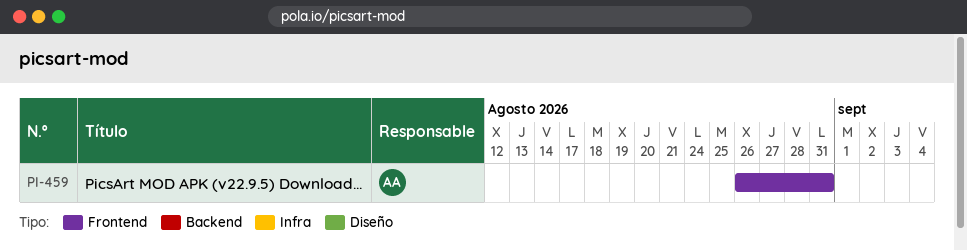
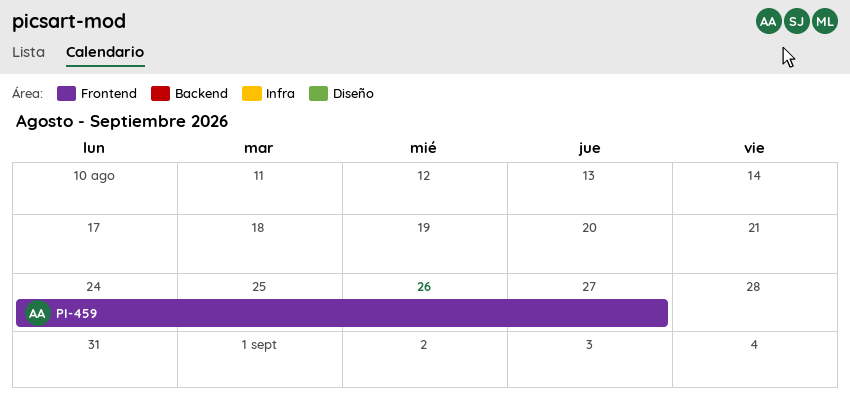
PI-459, start: Aug 26 -> Aug 24
PI-459, due: Aug 31 -> Aug 27

